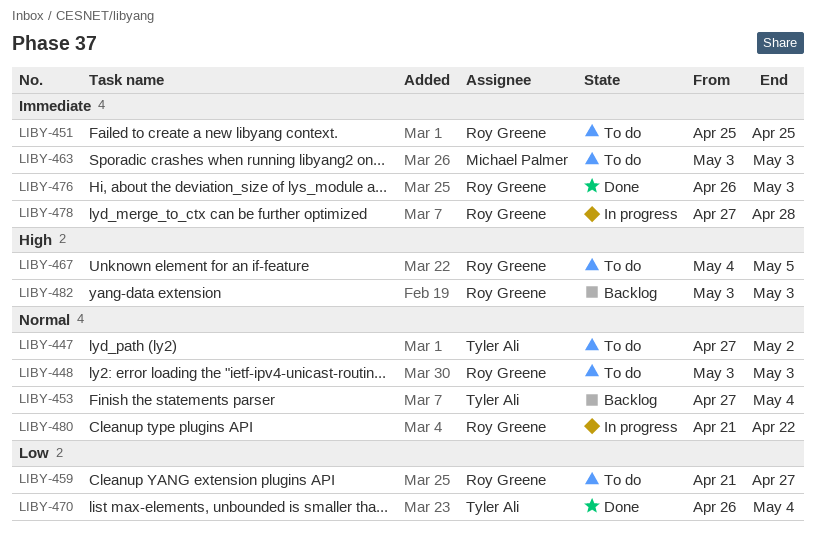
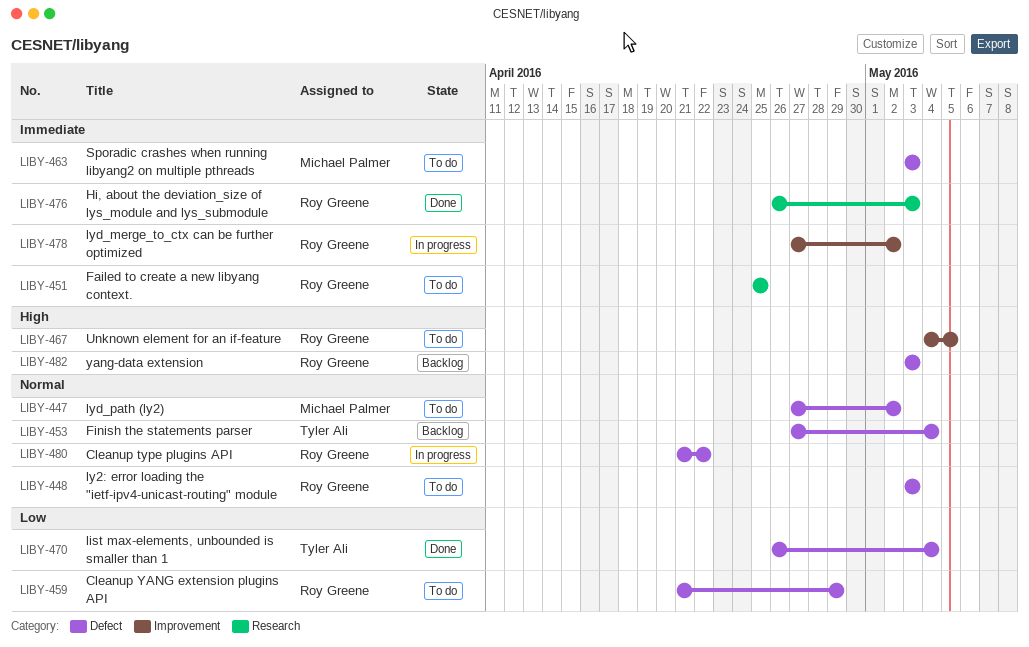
LIBY-447, owner: Tyler Ali -> Michael Palmer
LIBY-459, due: Apr 27 -> Apr 29
LIBY-478, due: Apr 28 -> May 2

